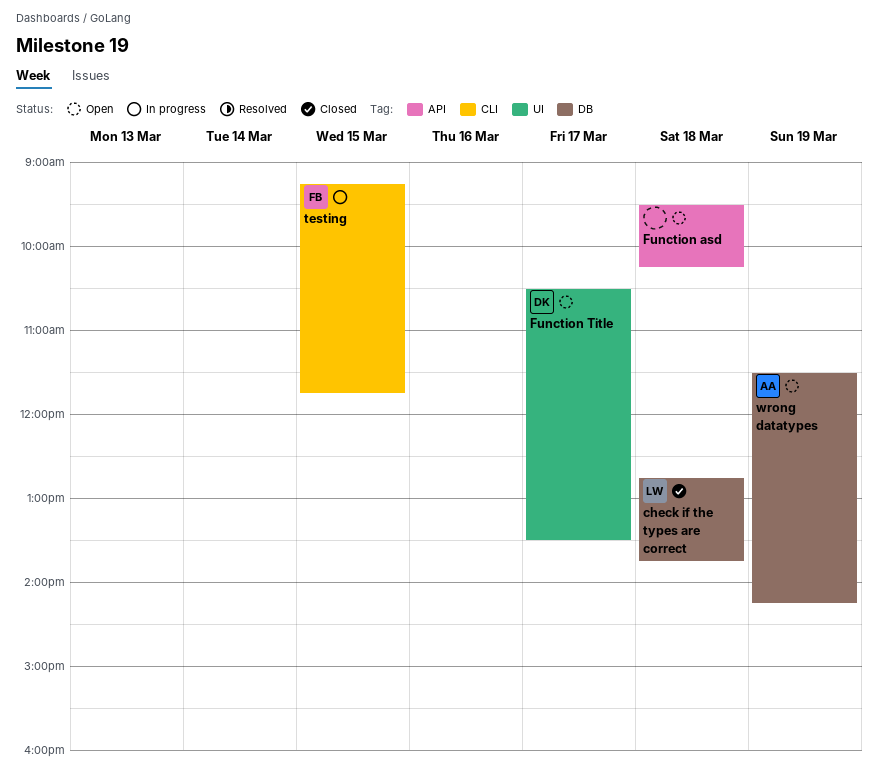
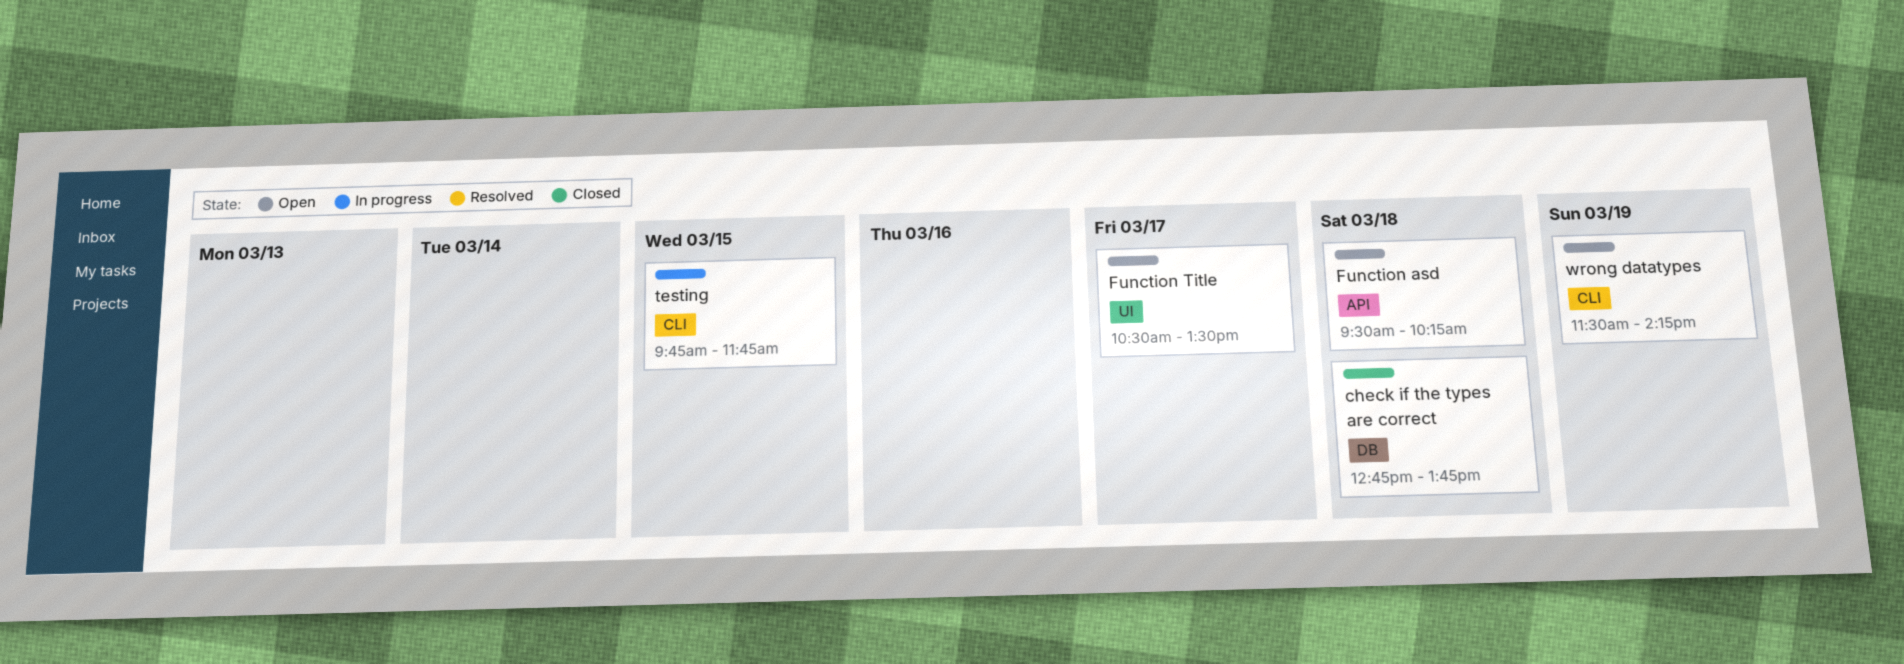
testing, begins: 09:15 -> 09:45
wrong datatypes, label: DB -> CLI

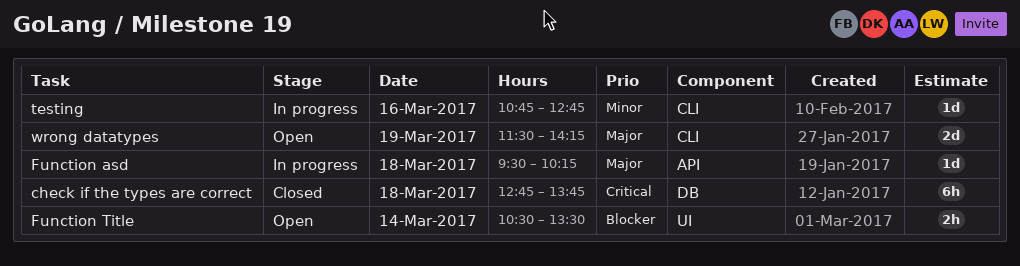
Function asd, status: Open -> In progress
Function Title, day: Mar 17 -> Mar 14
testing, day: Mar 15 -> Mar 16
testing, begins: 09:45 -> 10:45
testing, ends: 11:45 -> 12:45

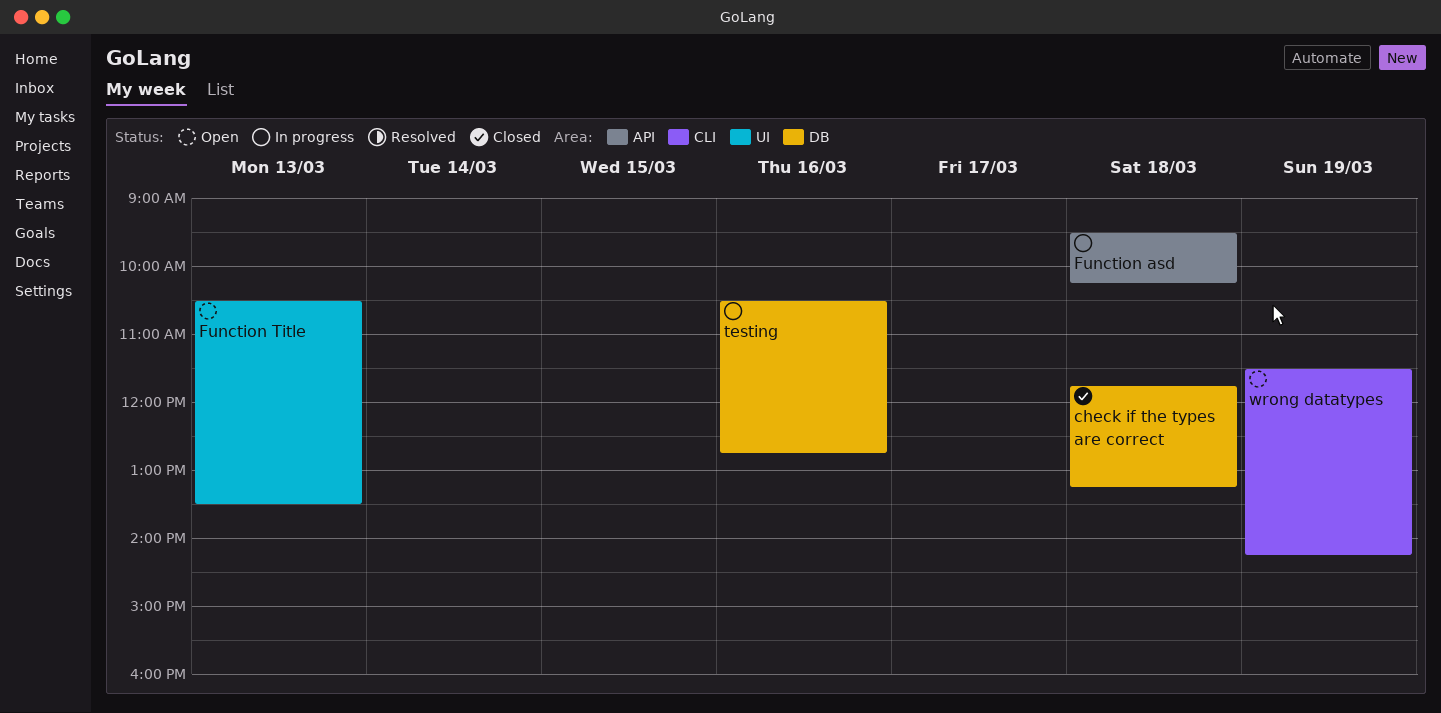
check if the types are correct, begins: 12:45 -> 11:45
check if the types are correct, ends: 13:45 -> 13:15
Function Title, day: Mar 14 -> Mar 13
testing, label: CLI -> DB
testing, begins: 10:45 -> 10:30

